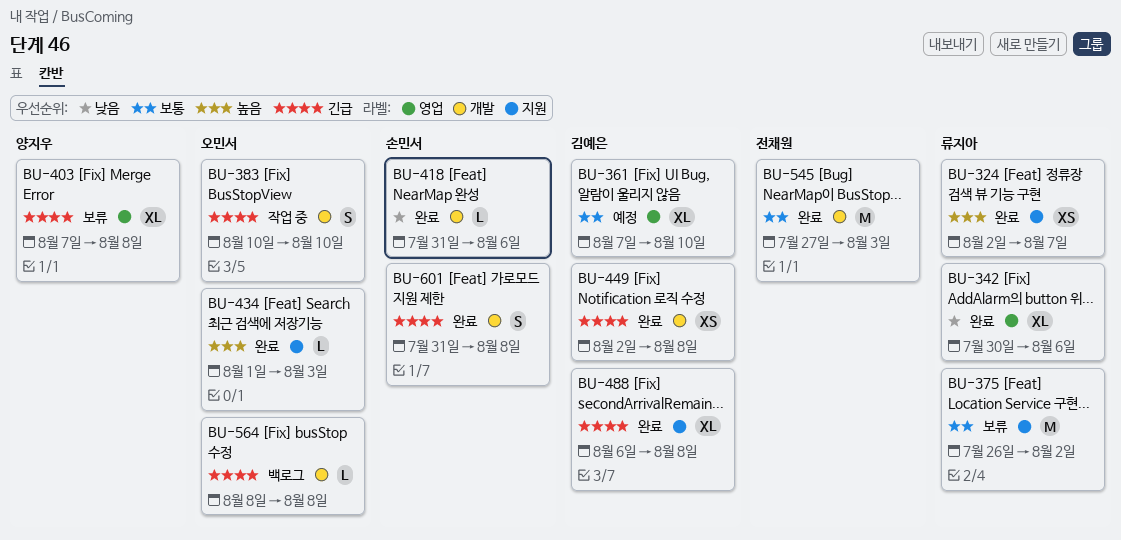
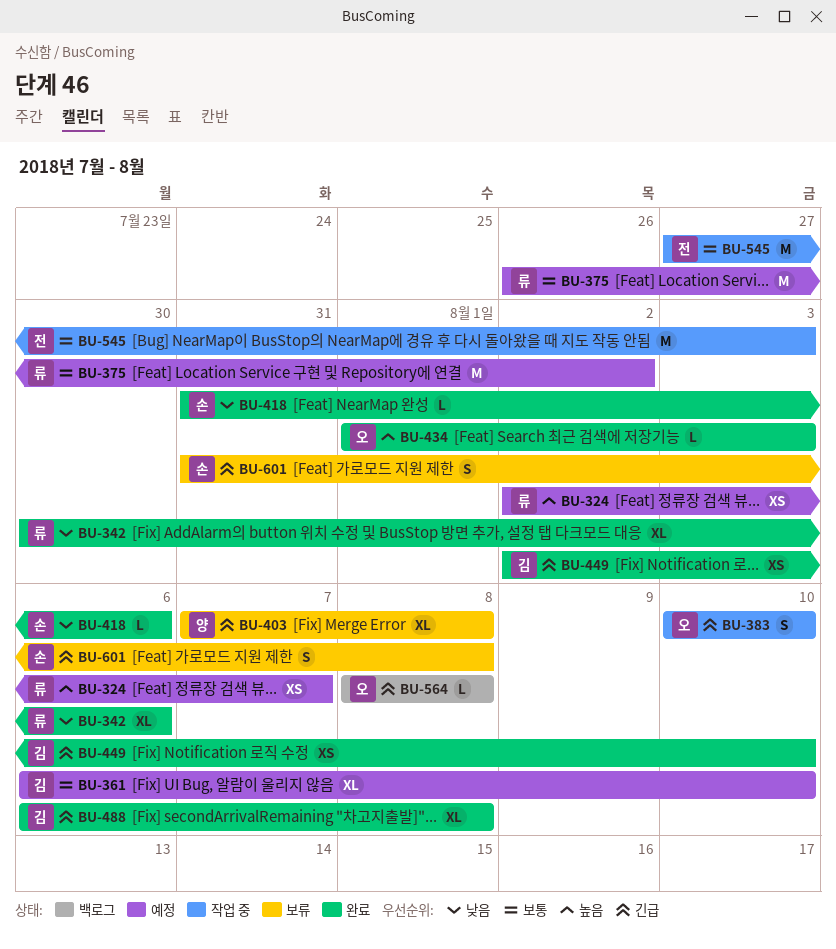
BU-324, status: 완료 -> 예정
BU-361, start: Aug 7 -> Aug 6
BU-375, status: 보류 -> 예정
BU-449, due: Aug 8 -> Aug 10
BU-545, status: 완료 -> 작업 중
BU-601, status: 완료 -> 보류

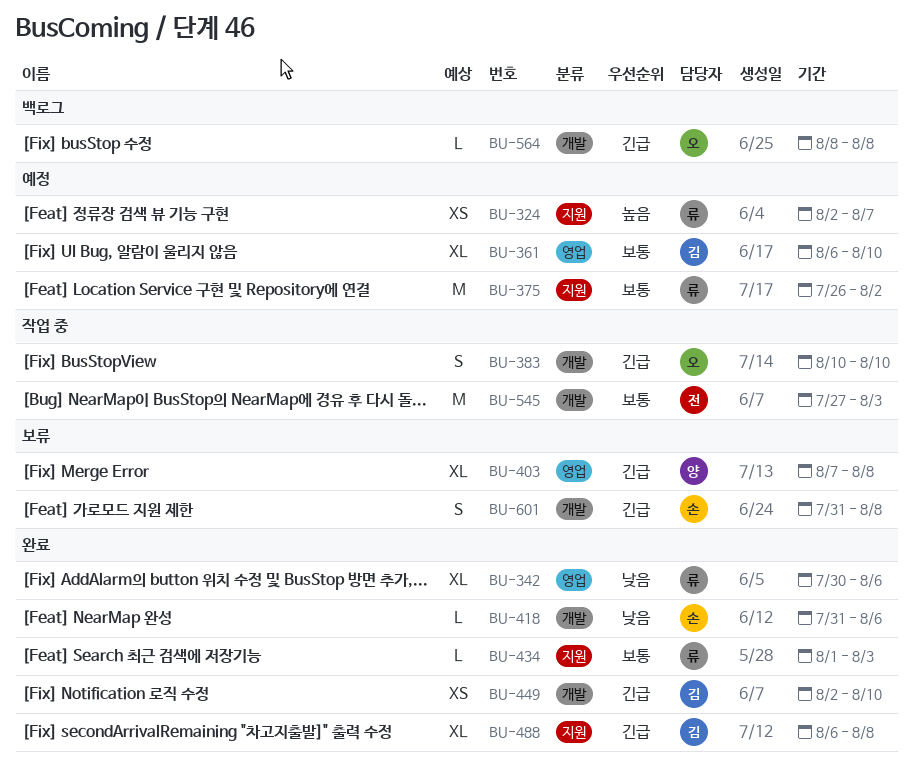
BU-434, owner: 오 -> 류
BU-434, priority: 높음 -> 보통

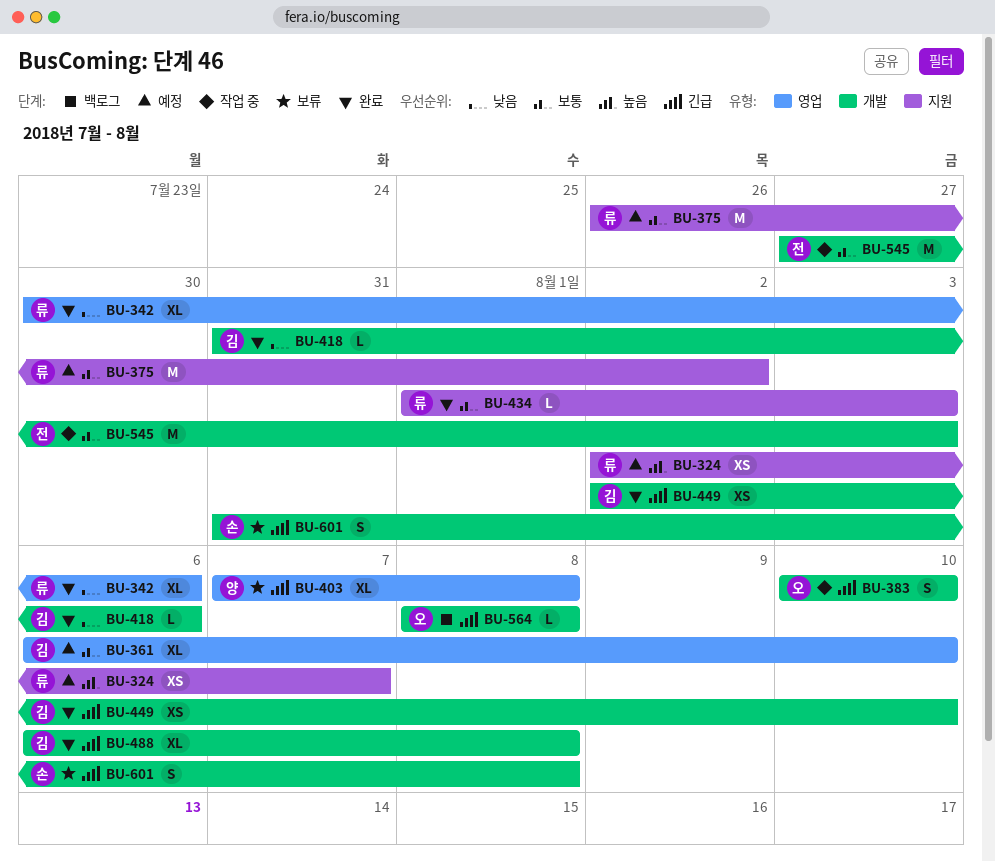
BU-418, owner: 손 -> 김
BU-488, label: 지원 -> 개발

